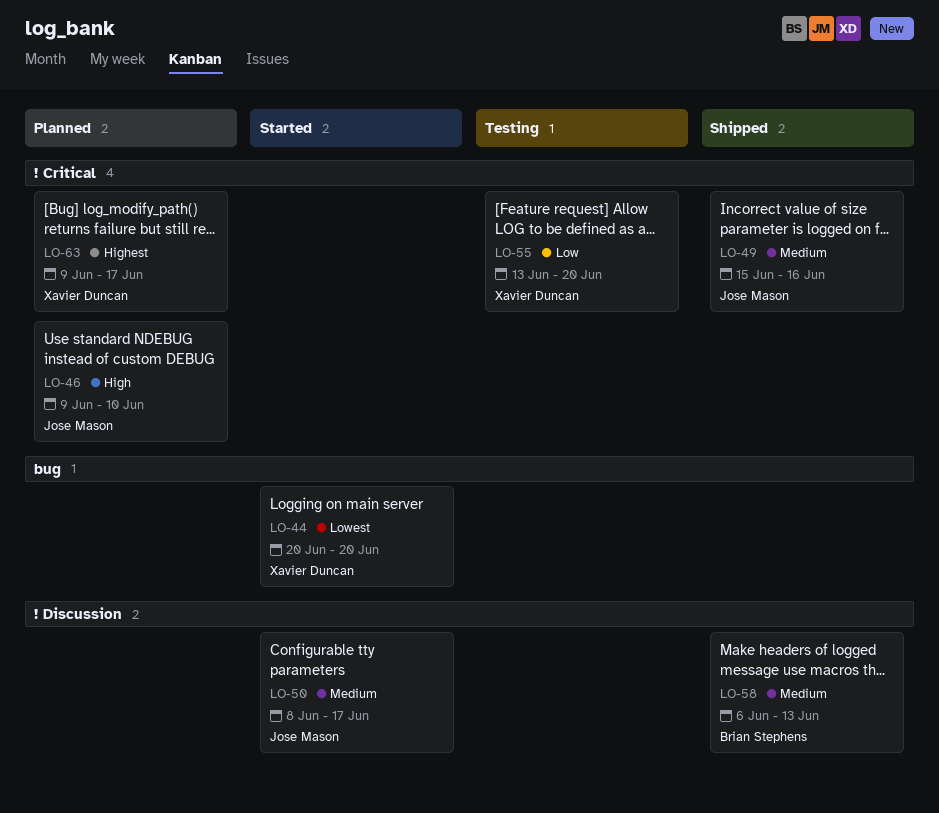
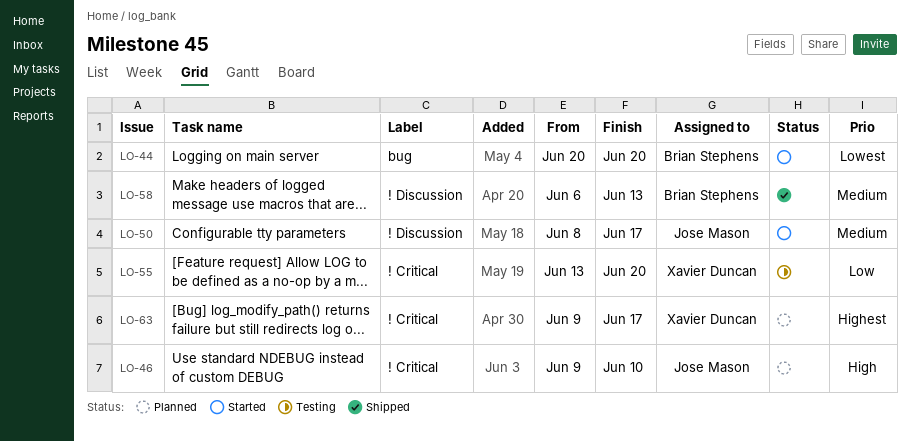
LO-44, owner: Xavier Duncan -> Brian Stephens
LO-49: present -> none

